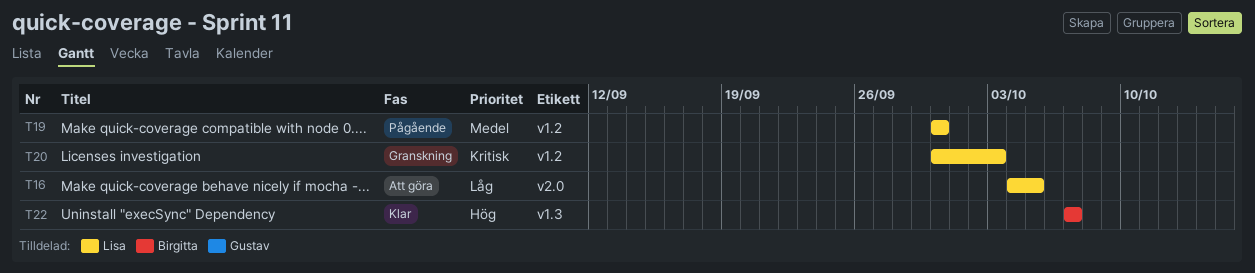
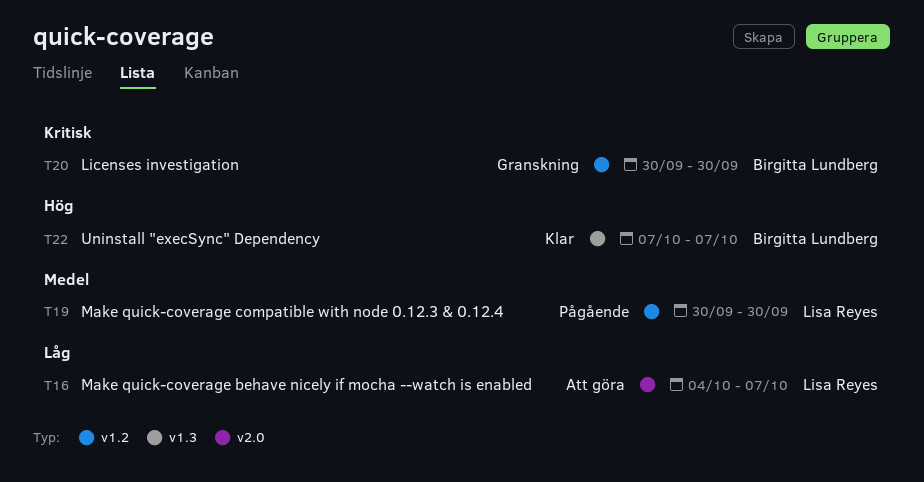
T16, due: Oct 5 -> Oct 7
T20, owner: Lisa Reyes -> Birgitta Lundberg
T20, due: Oct 3 -> Sep 30

